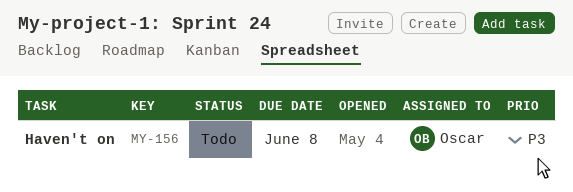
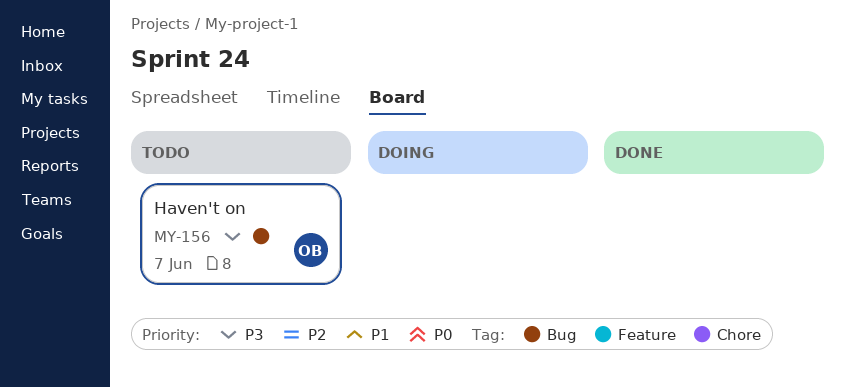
MY-156, due: Jun 8 -> Jun 7

